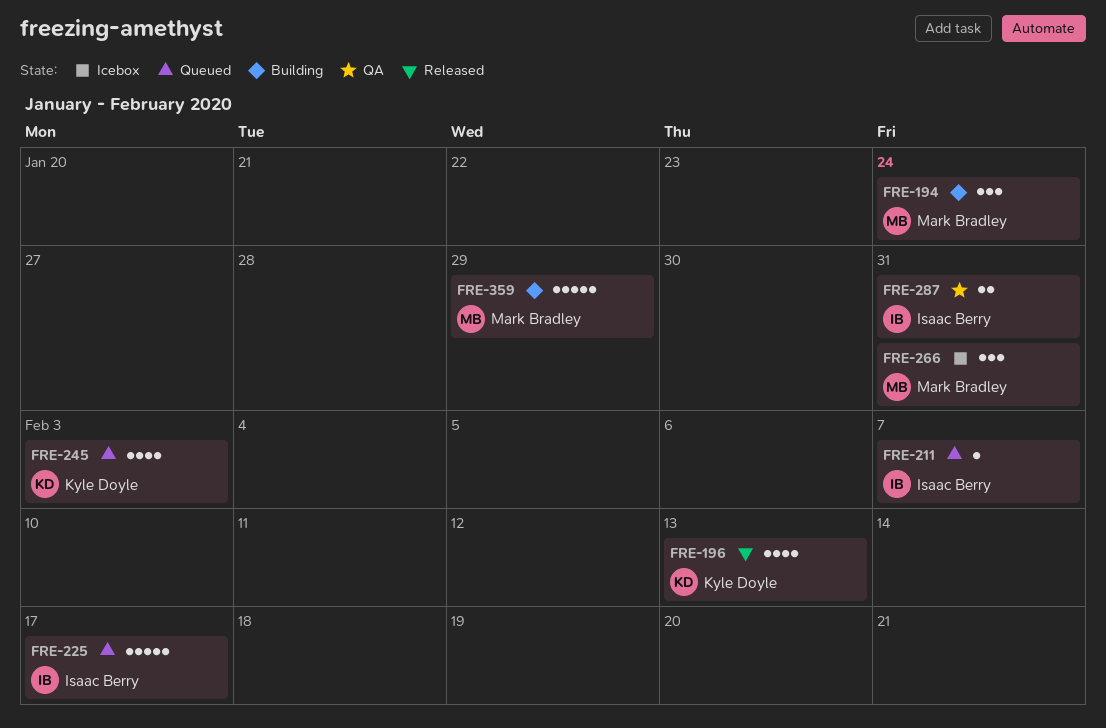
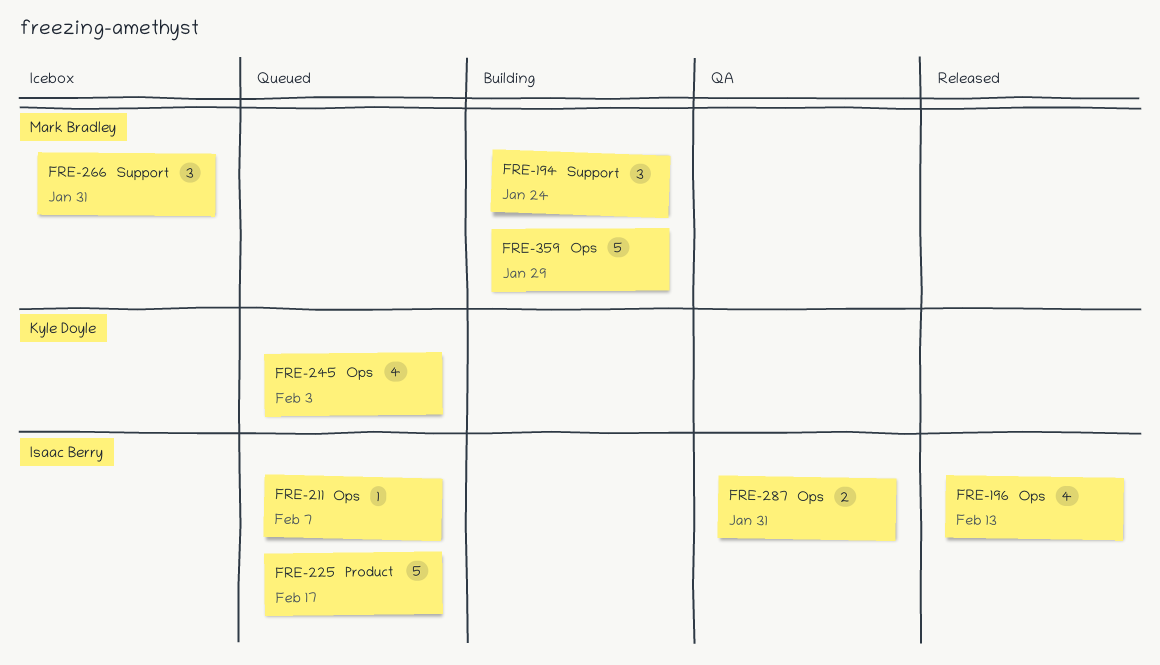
FRE-196, owner: Kyle Doyle -> Isaac Berry

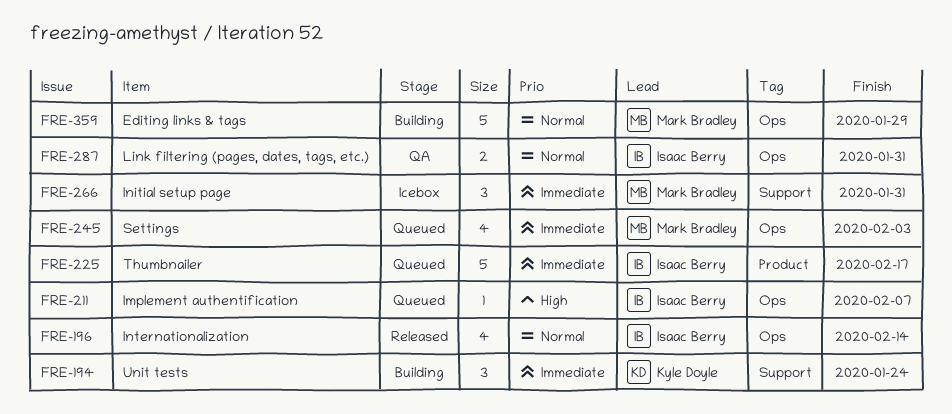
FRE-194, owner: Mark Bradley -> Kyle Doyle
FRE-196, due: Feb 13 -> Feb 14
FRE-245, owner: Kyle Doyle -> Mark Bradley

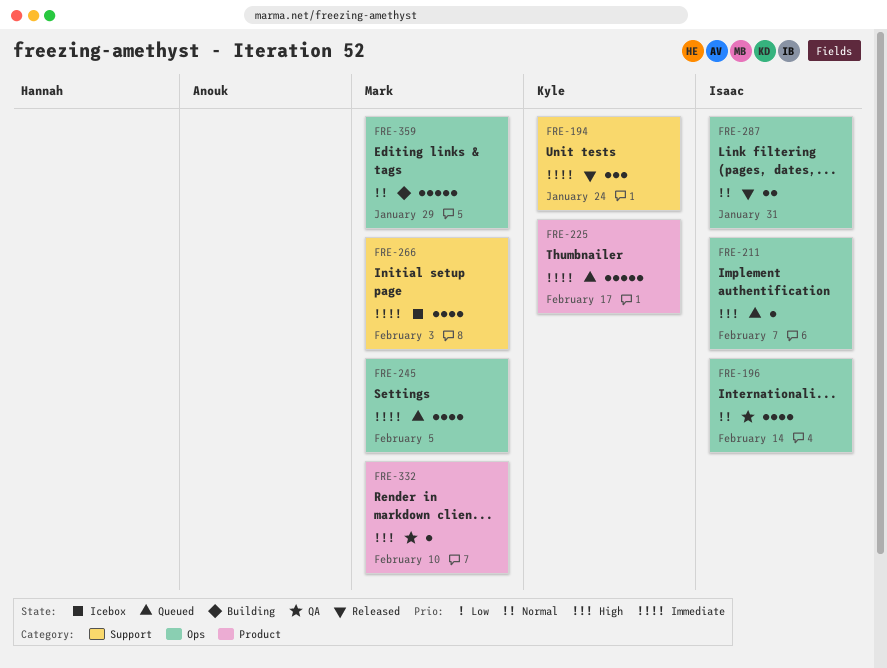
FRE-194, status: Building -> Released
FRE-196, status: Released -> QA
FRE-225, owner: Isaac Berry -> Kyle Doyle
FRE-245, due: Feb 3 -> Feb 5
FRE-266, estimate: 3 -> 4
FRE-266, due: Jan 31 -> Feb 3
FRE-287, status: QA -> Released
FRE-332: none -> present

